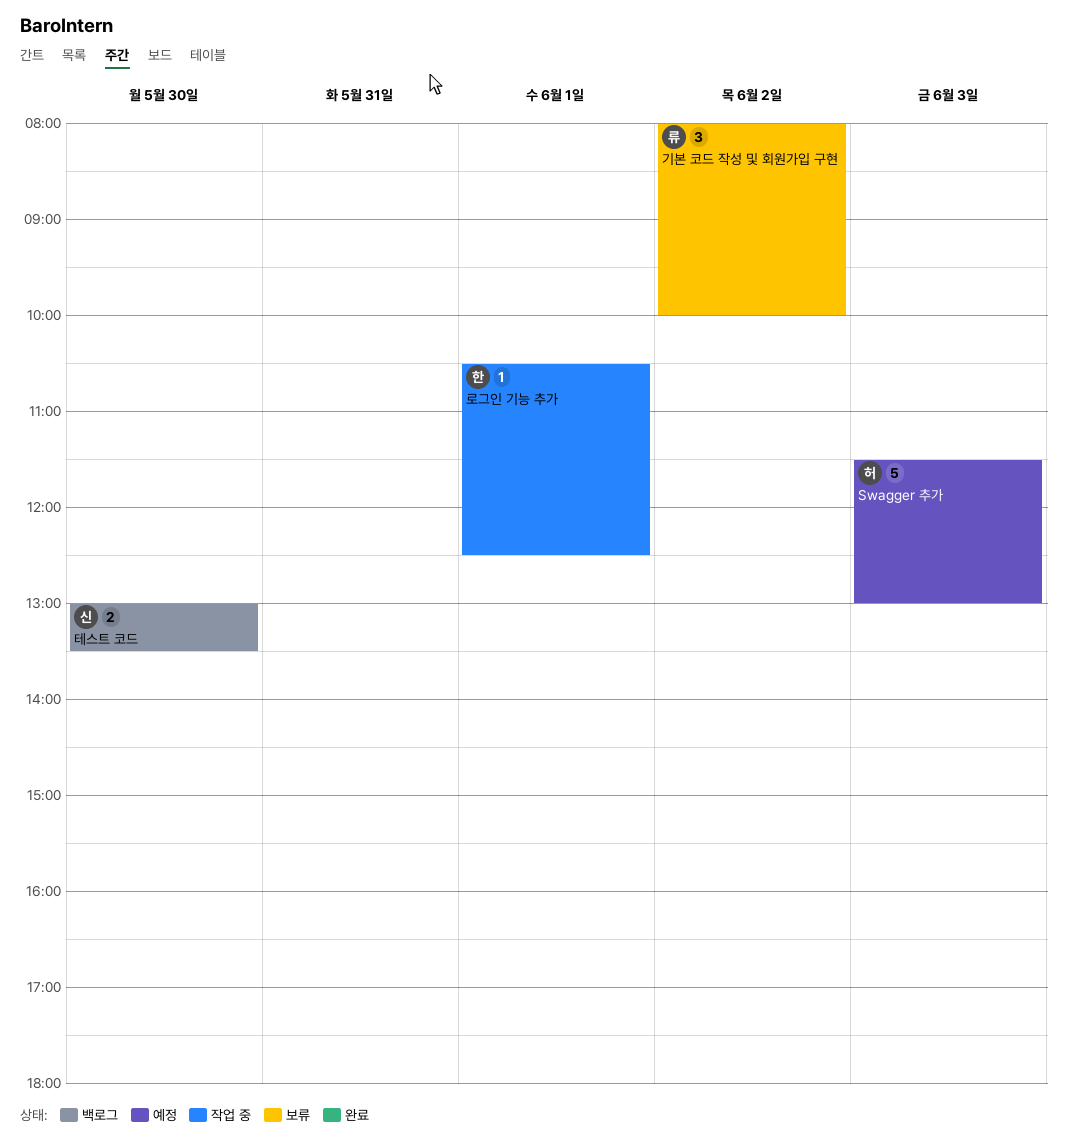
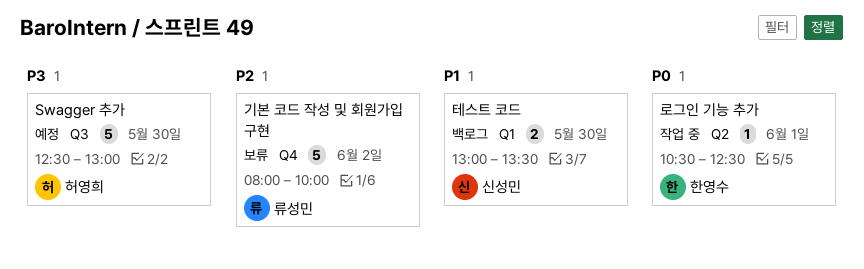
Swagger 추가, day: Jun 3 -> May 30
Swagger 추가, begins: 11:30 -> 12:30
기본 코드 작성 및 회원가입 구현, estimate: 3 -> 5

